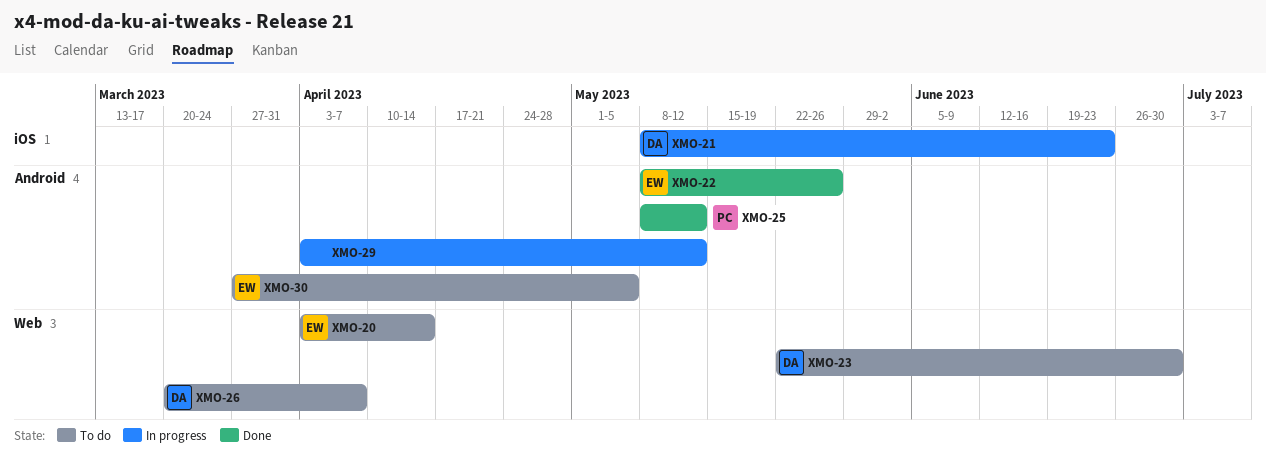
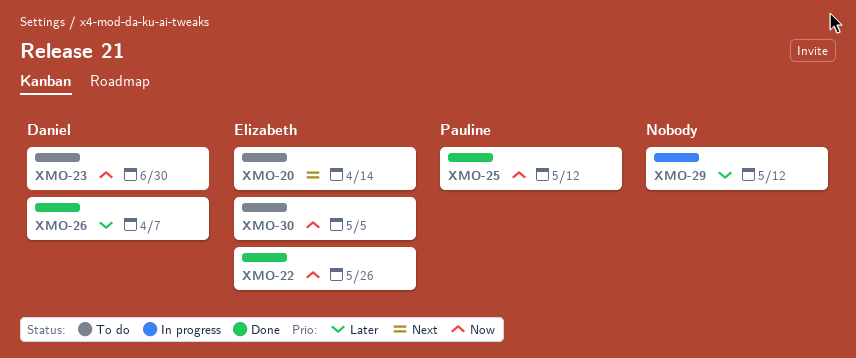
XMO-21: present -> none
XMO-26, status: To do -> Done

